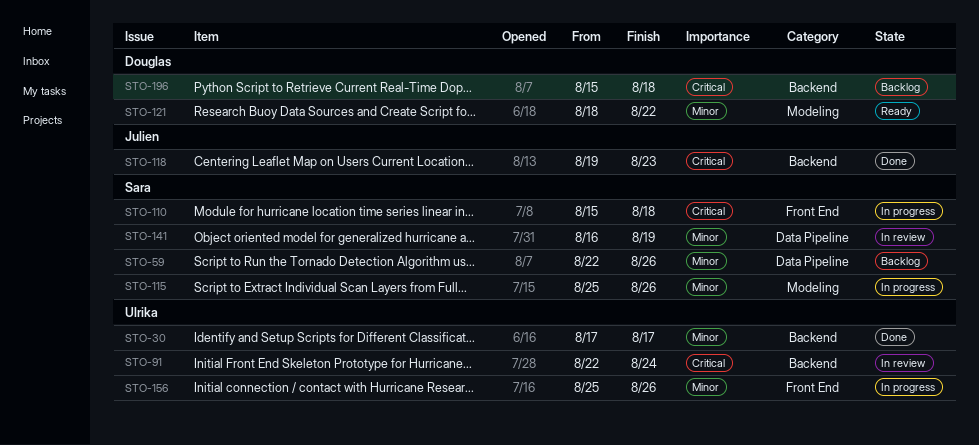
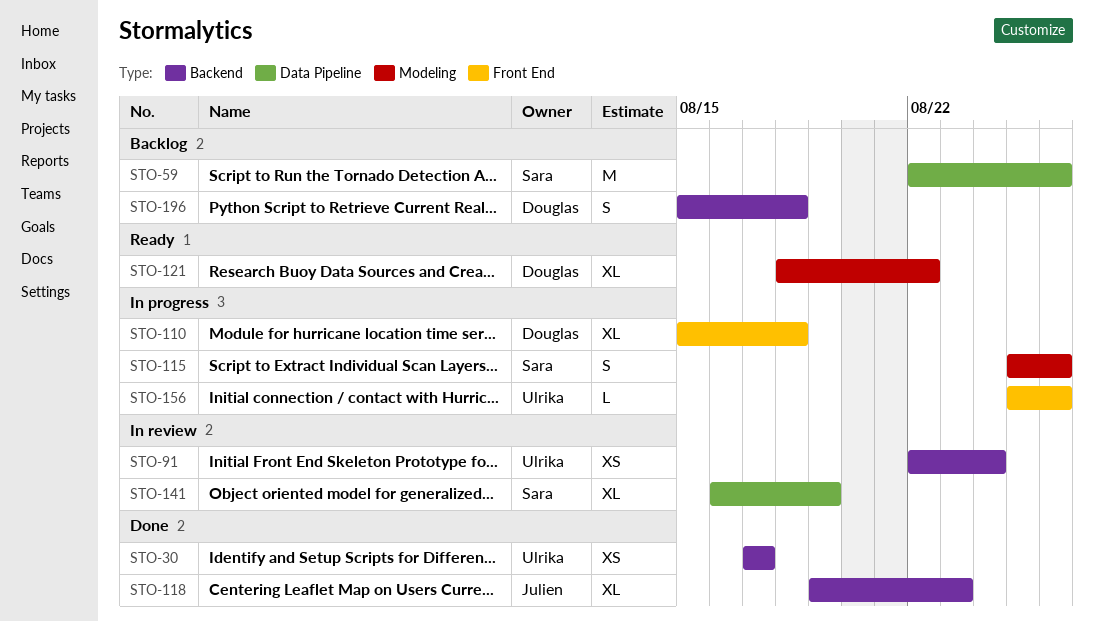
STO-110, owner: Sara -> Douglas

